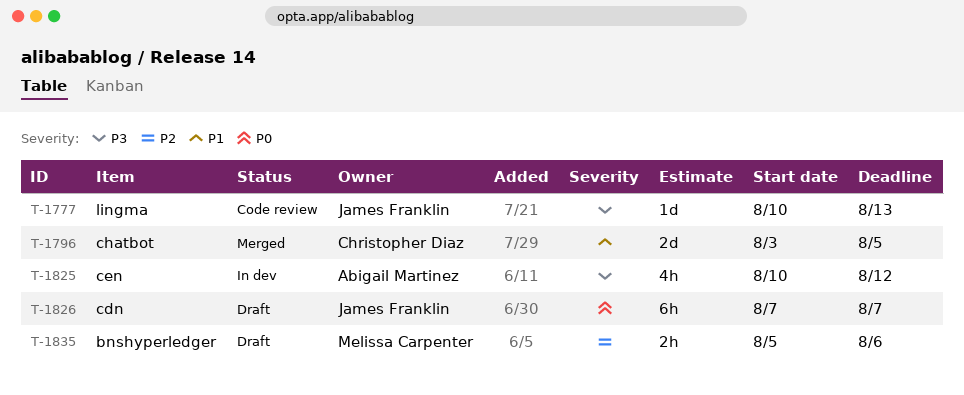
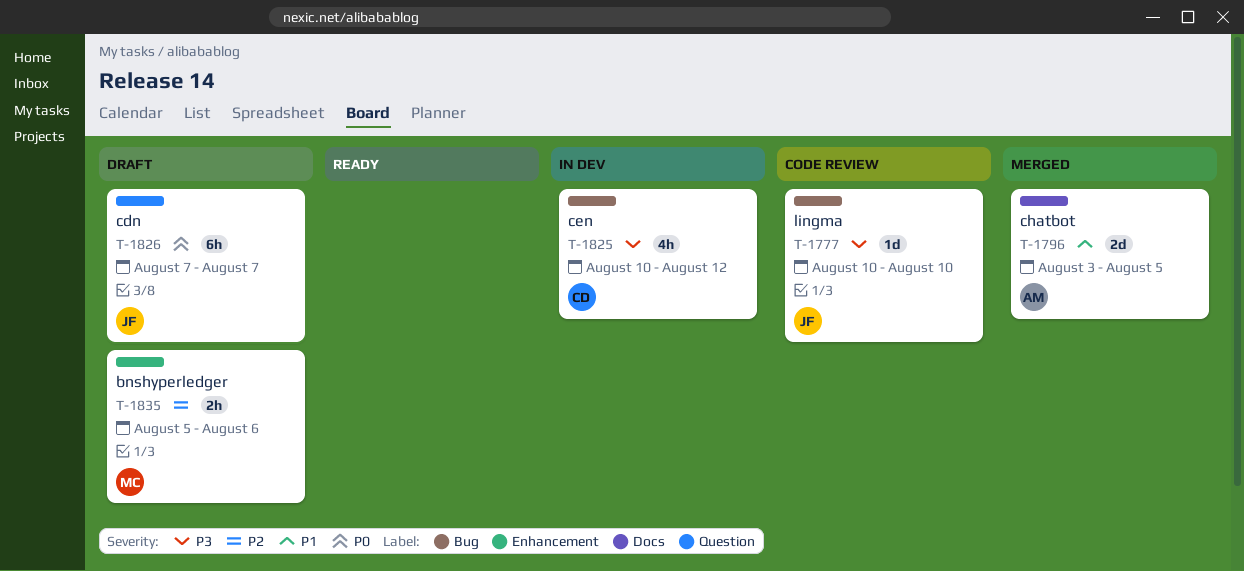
T-1777, due: Aug 13 -> Aug 10
T-1796, owner: Christopher Diaz -> Abigail Martinez
T-1825, owner: Abigail Martinez -> Christopher Diaz

